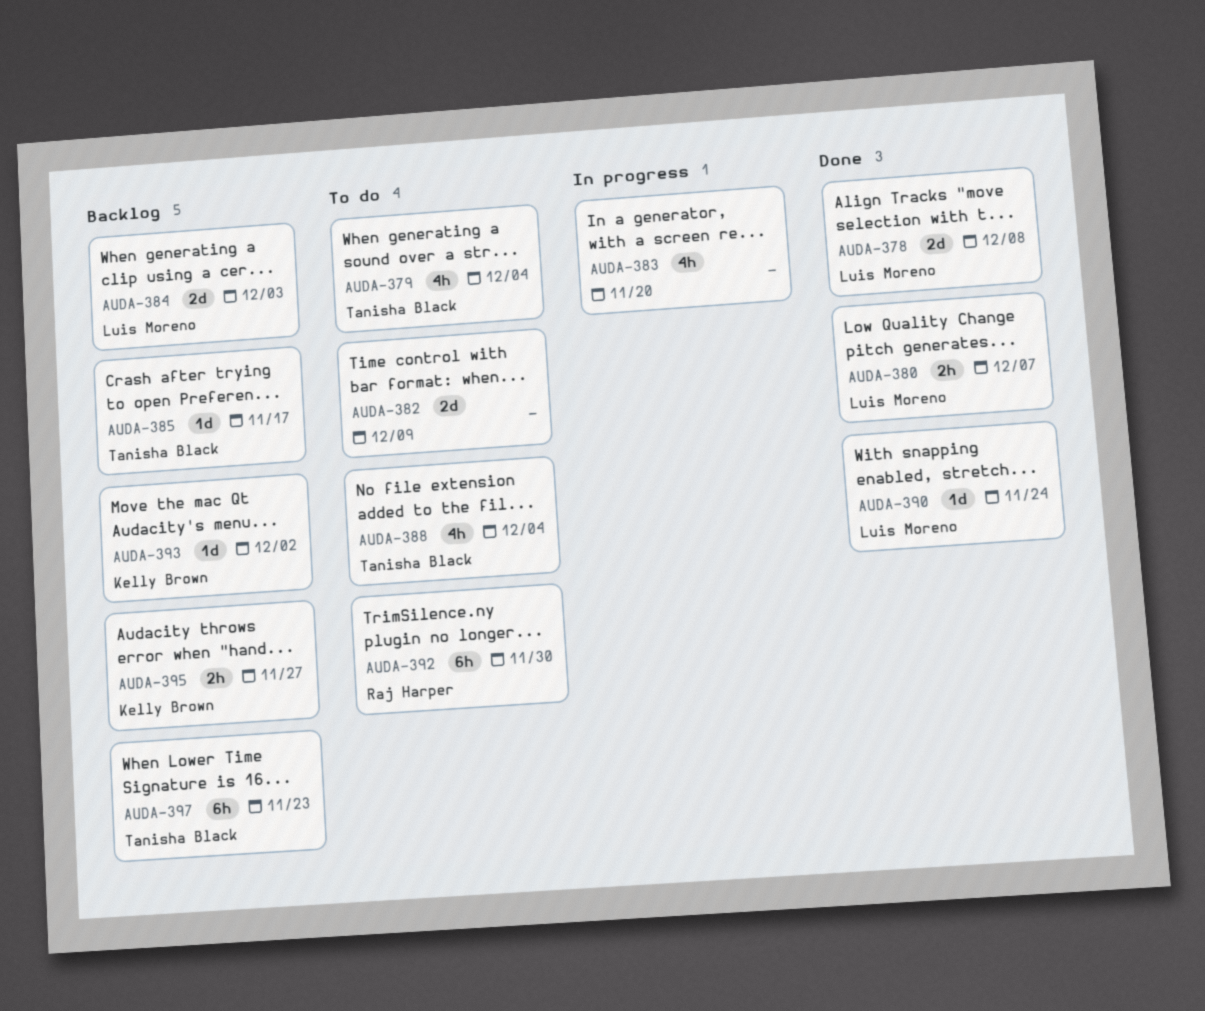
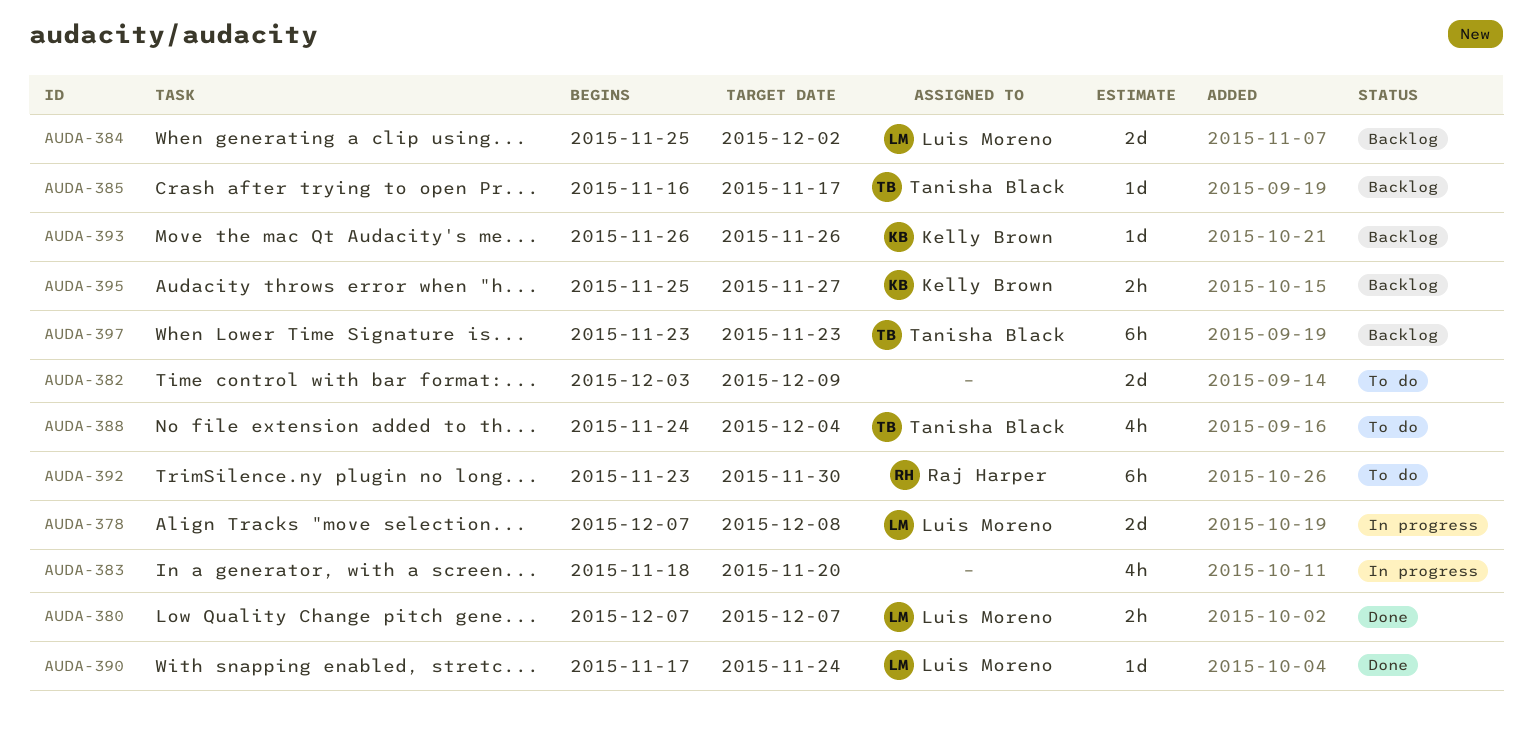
AUDA-378, status: Done -> In progress
AUDA-379: present -> none
AUDA-384, due: Dec 3 -> Dec 2
AUDA-393, due: Dec 2 -> Nov 26

